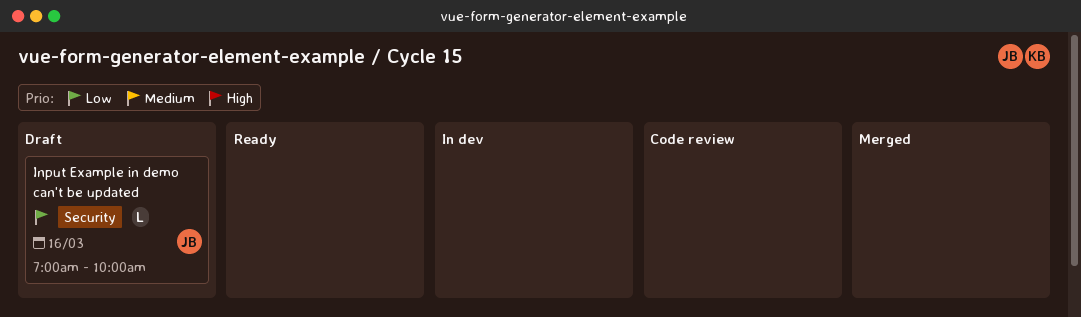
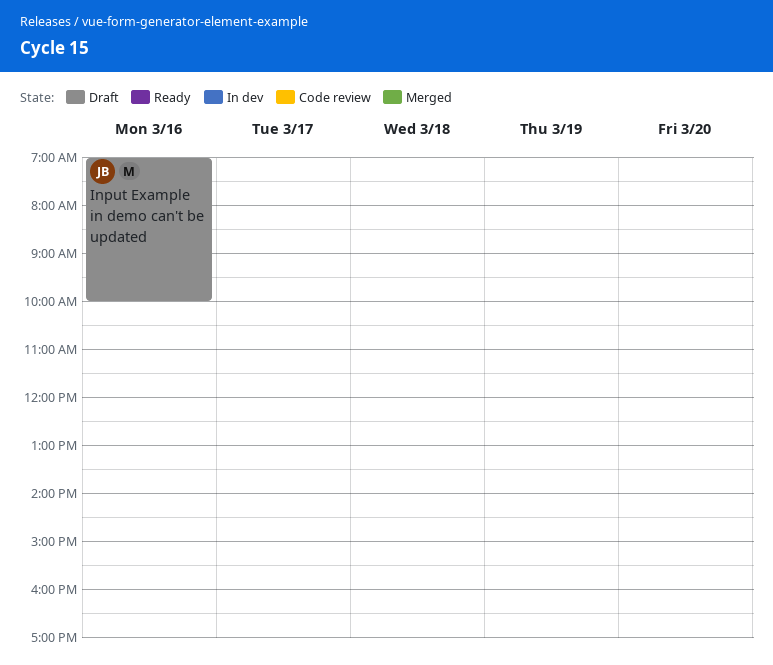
Input Example in demo can't be updated, estimate: L -> M

